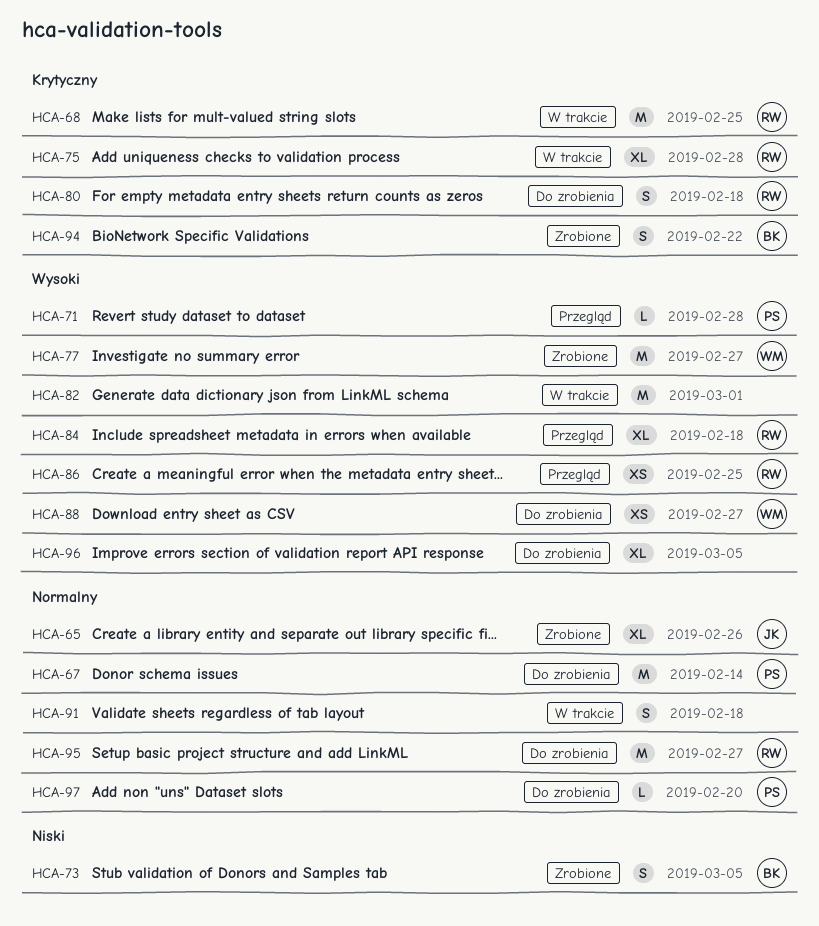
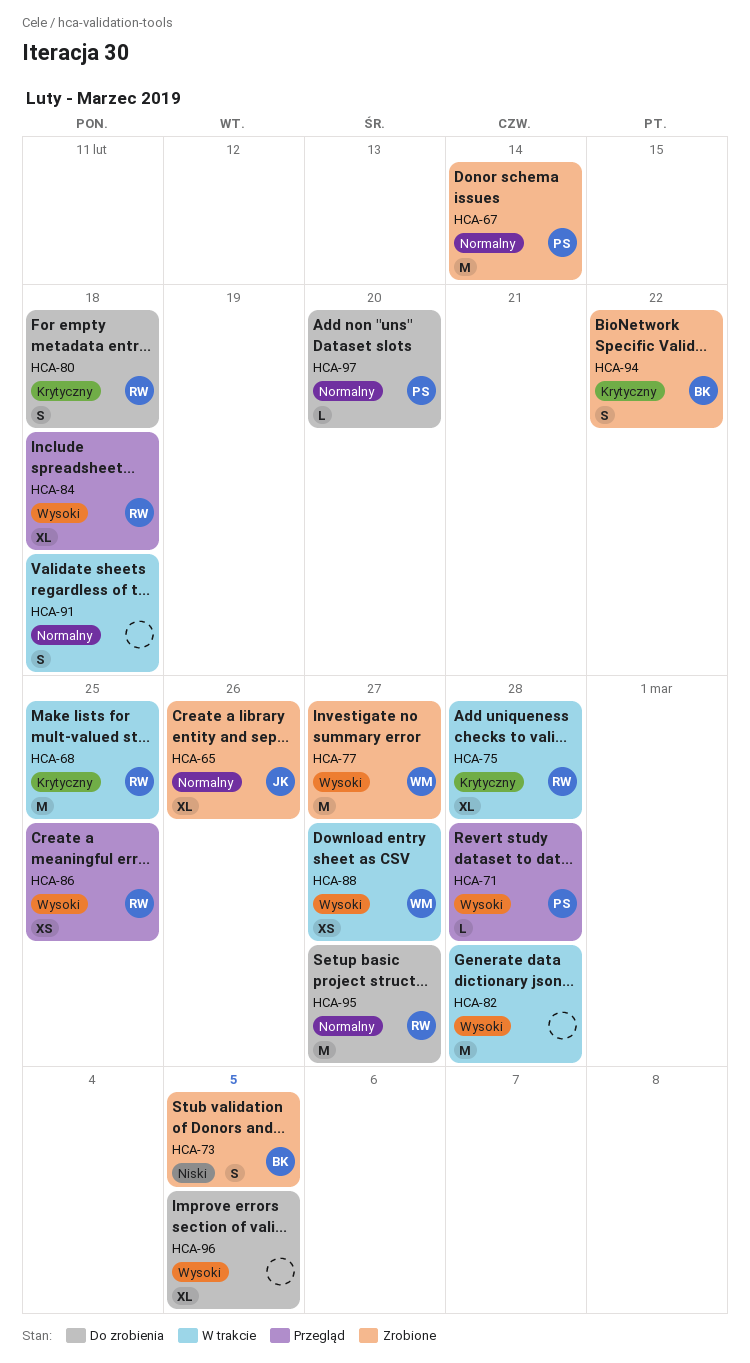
HCA-67, status: Do zrobienia -> Zrobione
HCA-82, due: Mar 1 -> Feb 28
HCA-88, status: Do zrobienia -> W trakcie

